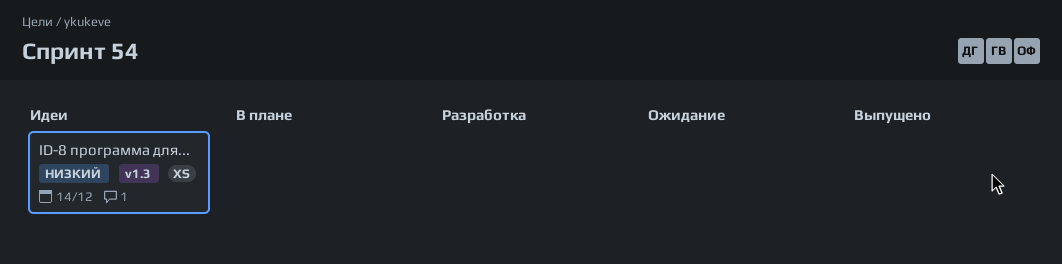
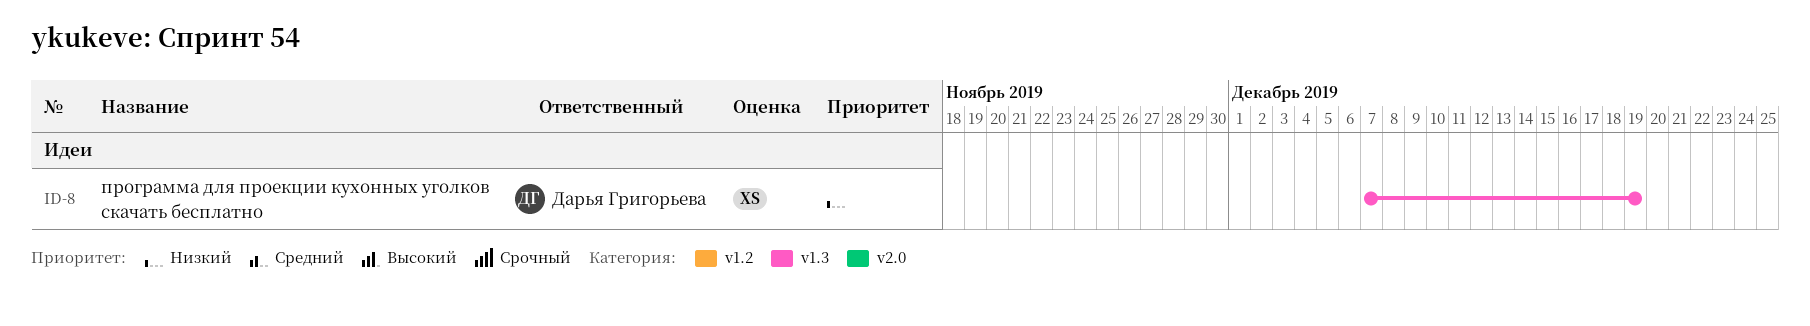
ID-8, due: Dec 14 -> Dec 19

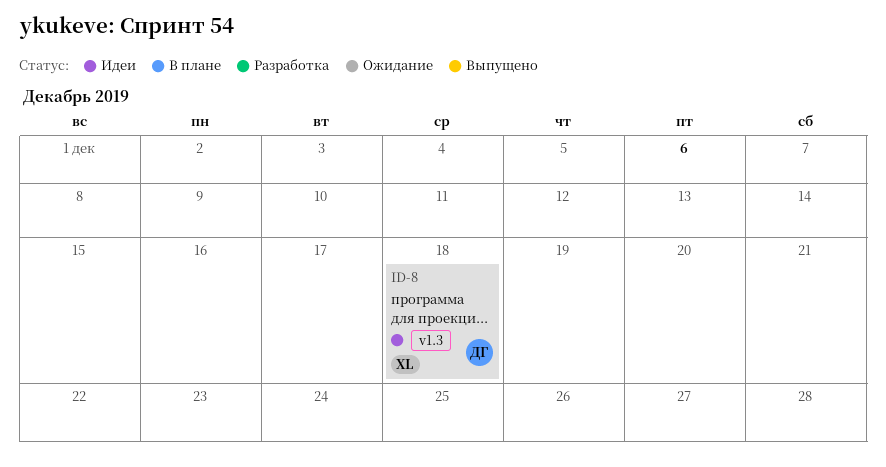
ID-8, estimate: XS -> XL
ID-8, due: Dec 19 -> Dec 18

